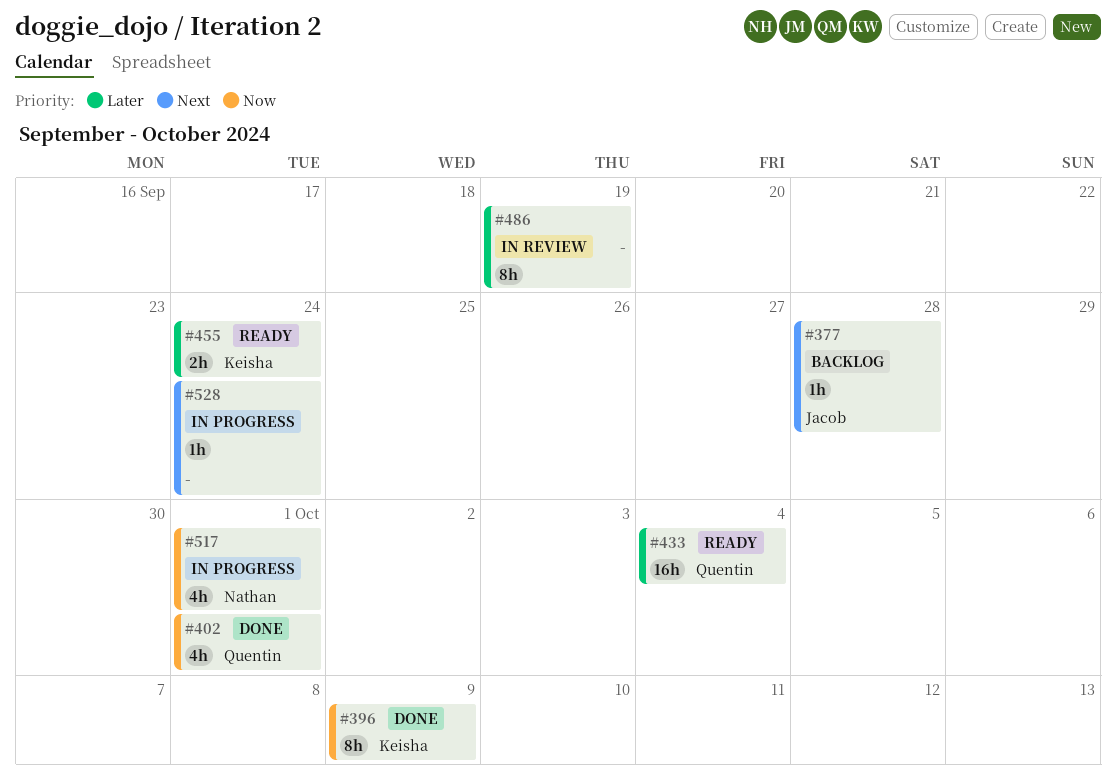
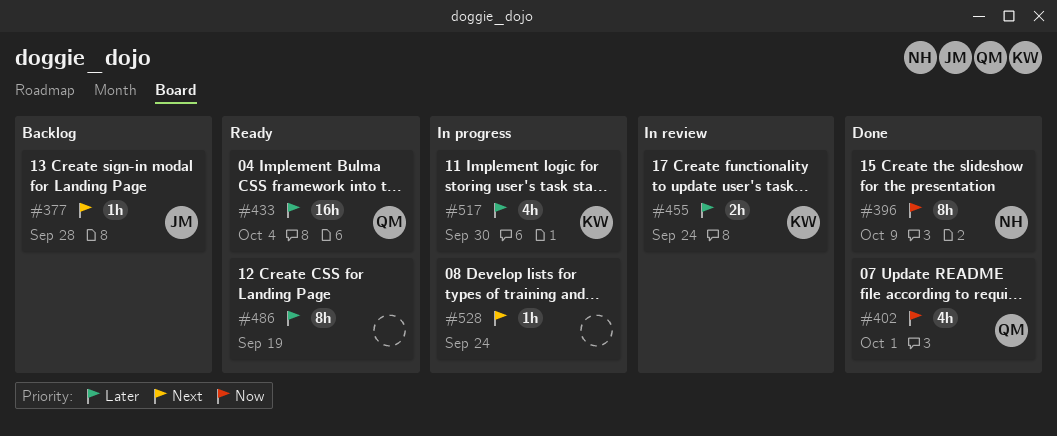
#396, owner: Keisha -> Nathan
#455, status: Ready -> In review
#486, status: In review -> Ready
#517, owner: Nathan -> Keisha
#517, priority: Now -> Later
#517, due: Oct 1 -> Sep 30

